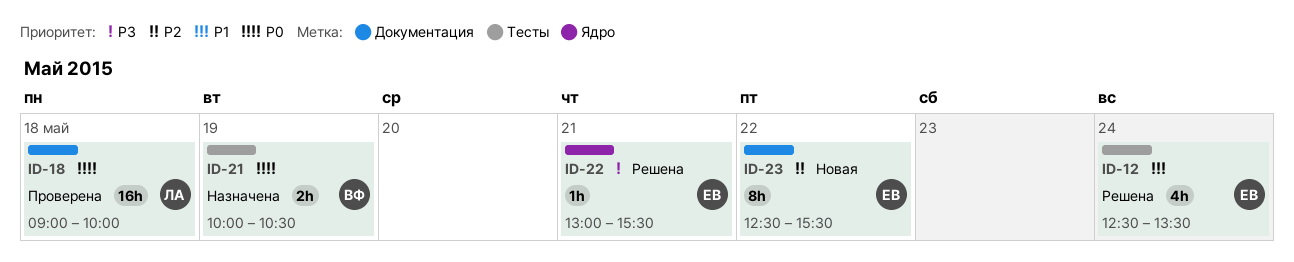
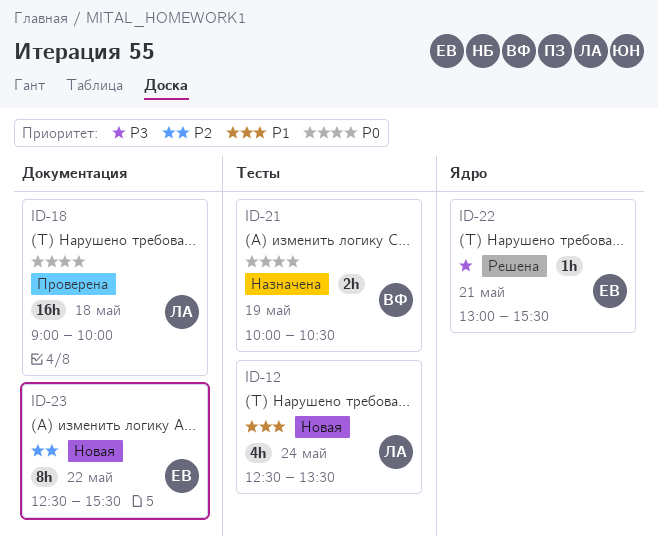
ID-12, status: Решена -> Новая
ID-12, owner: ЕВ -> ЛА

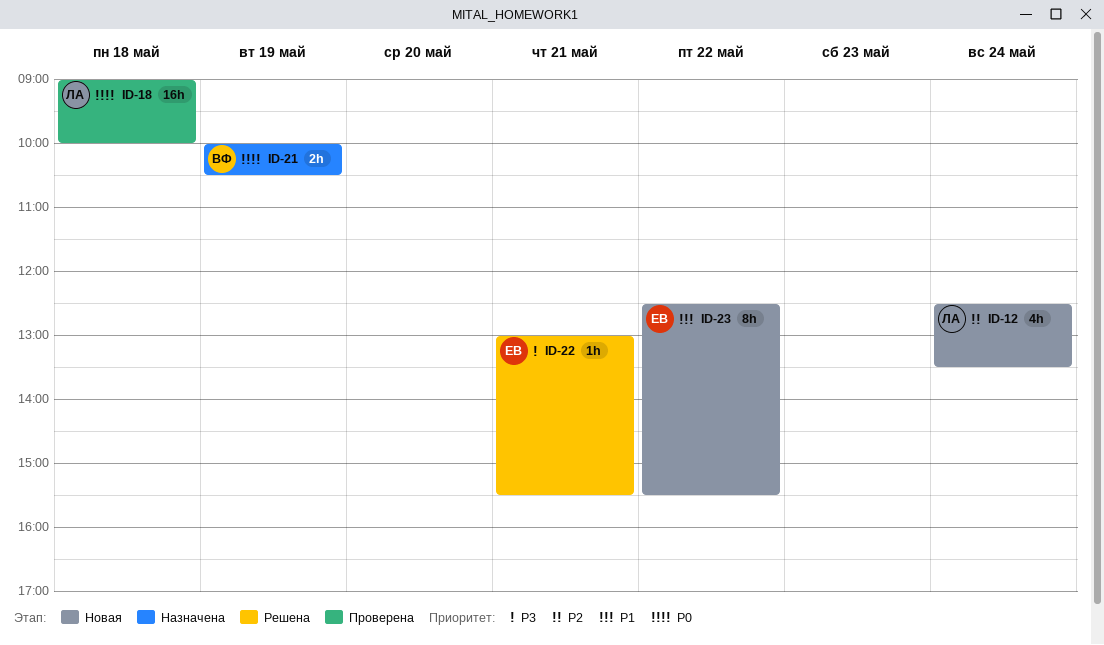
ID-12, priority: P1 -> P2
ID-23, priority: P2 -> P1

